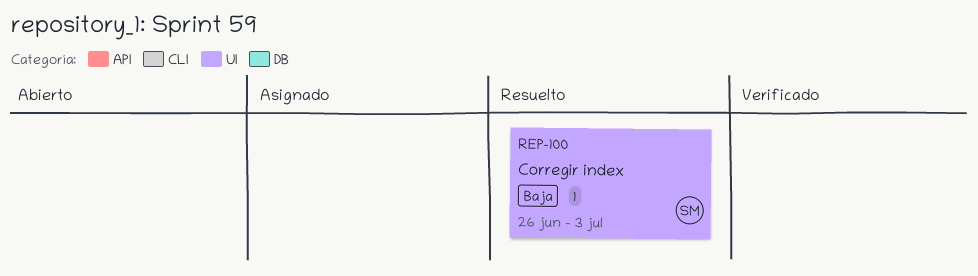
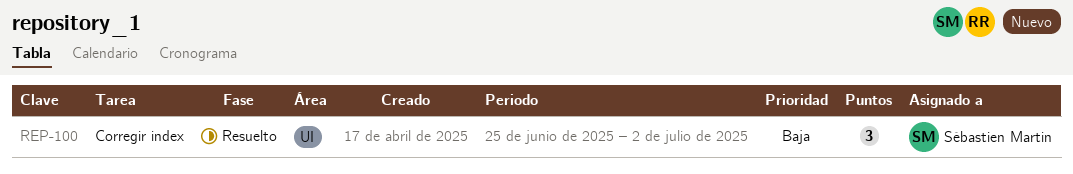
REP-100, estimate: 1 -> 3
REP-100, start: Jun 26 -> Jun 25
REP-100, due: Jul 3 -> Jul 2

